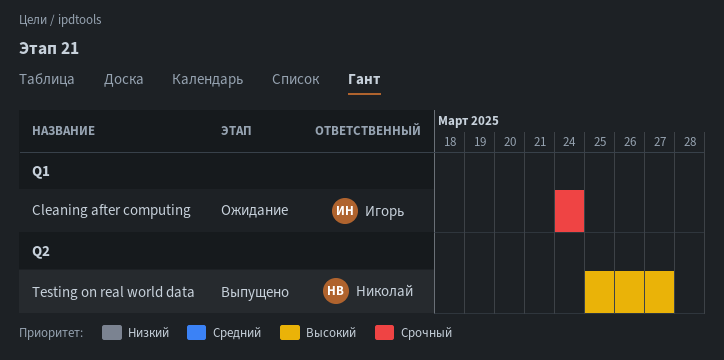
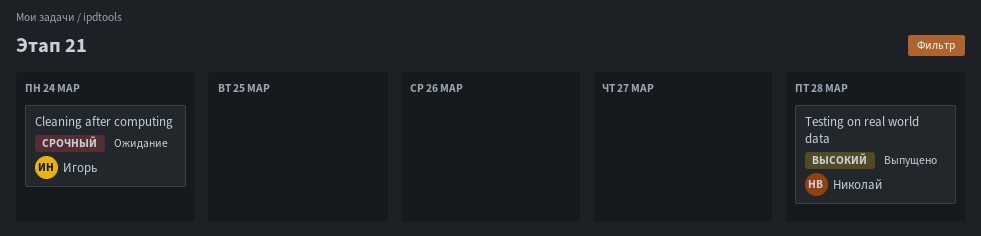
Testing on real world data, due: Mar 27 -> Mar 28

